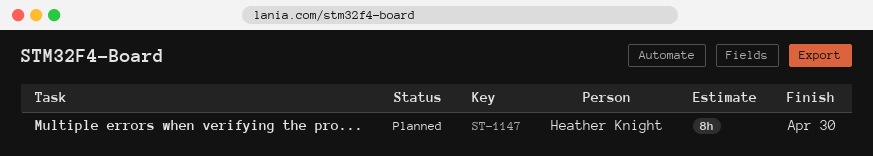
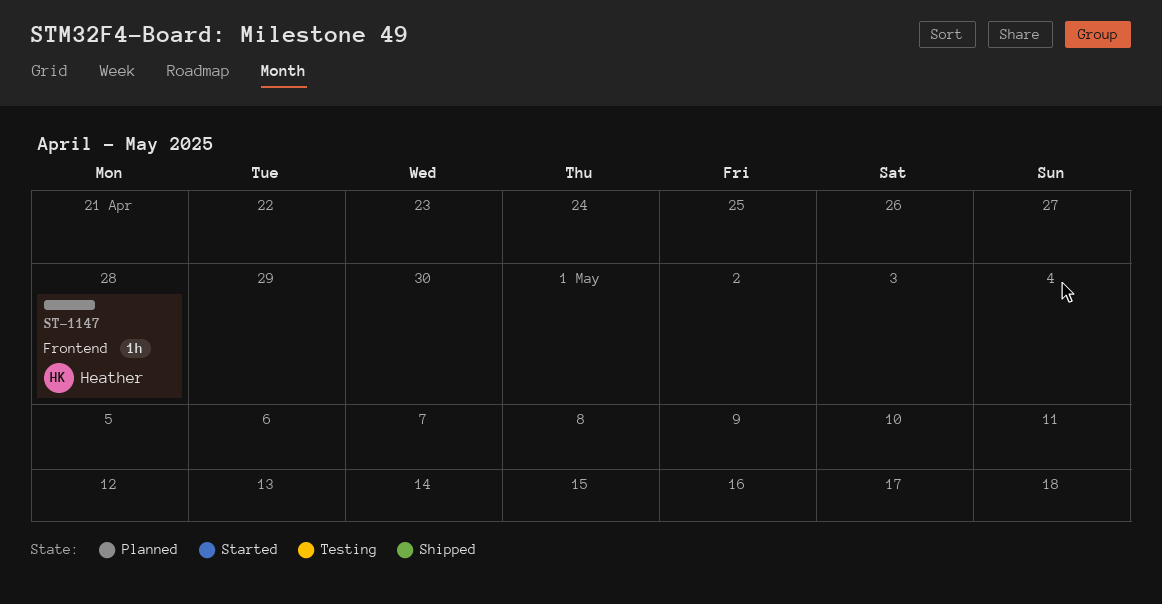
ST-1147, estimate: 8h -> 1h
ST-1147, due: Apr 30 -> Apr 28

